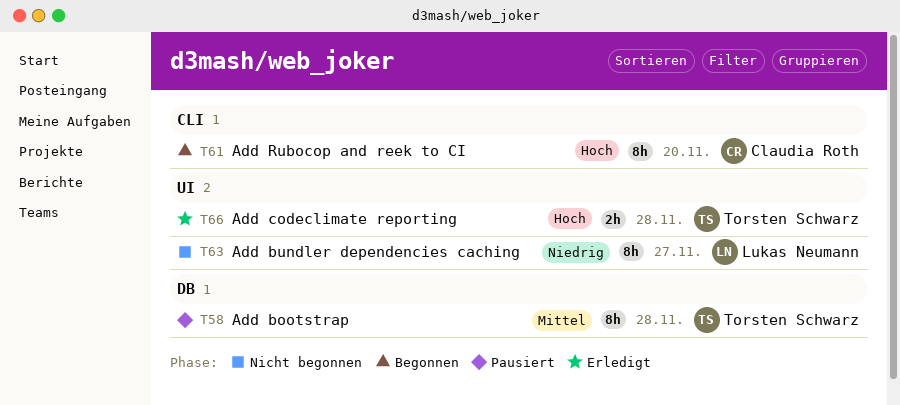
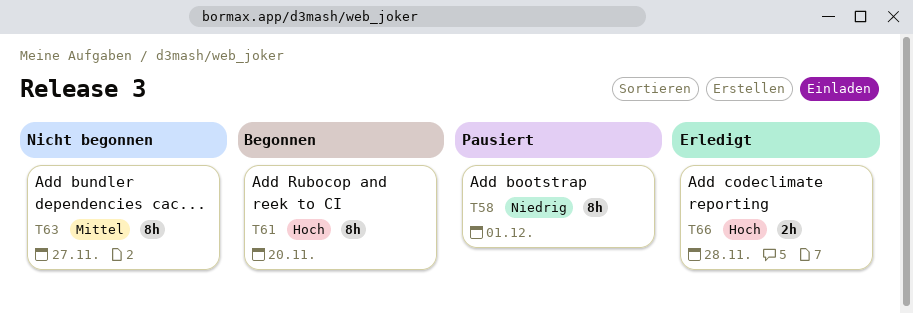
T58, priority: Mittel -> Niedrig
T58, due: Nov 28 -> Dec 1
T63, priority: Niedrig -> Mittel

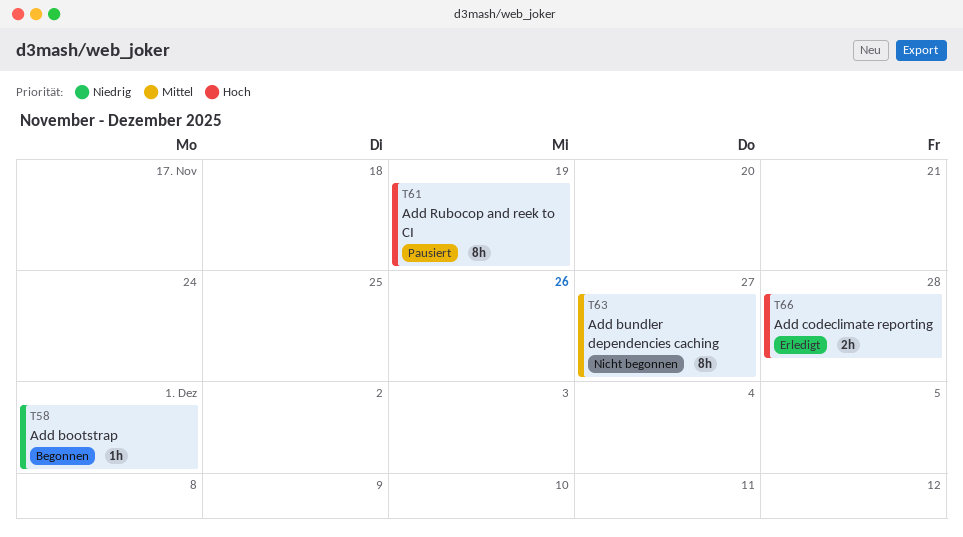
T58, status: Pausiert -> Begonnen
T58, estimate: 8h -> 1h
T61, status: Begonnen -> Pausiert
T61, due: Nov 20 -> Nov 19

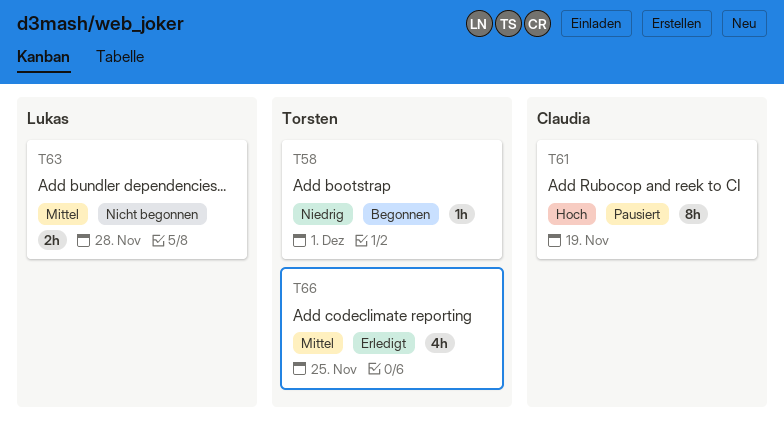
T63, estimate: 8h -> 2h
T63, due: Nov 27 -> Nov 28
T66, priority: Hoch -> Mittel
T66, estimate: 2h -> 4h
T66, due: Nov 28 -> Nov 25

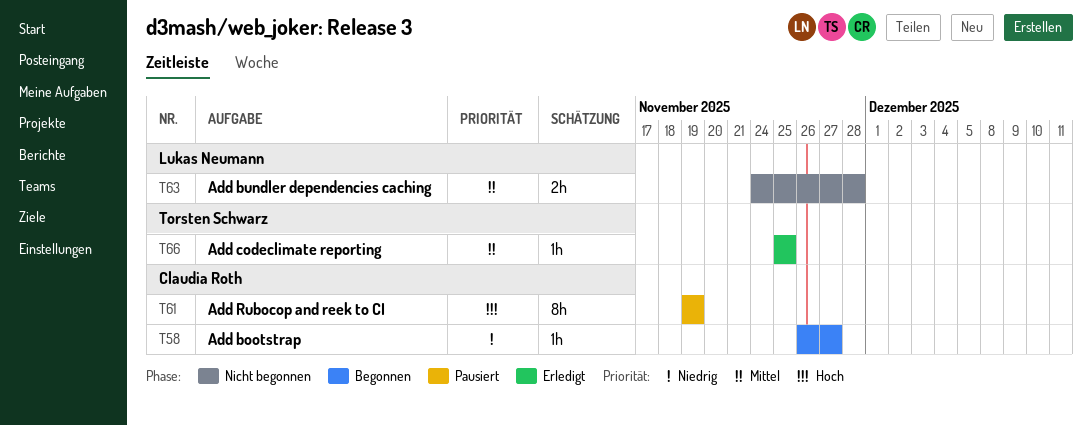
T58, owner: Torsten Schwarz -> Claudia Roth
T58, due: Dec 1 -> Nov 27
T66, estimate: 4h -> 1h

